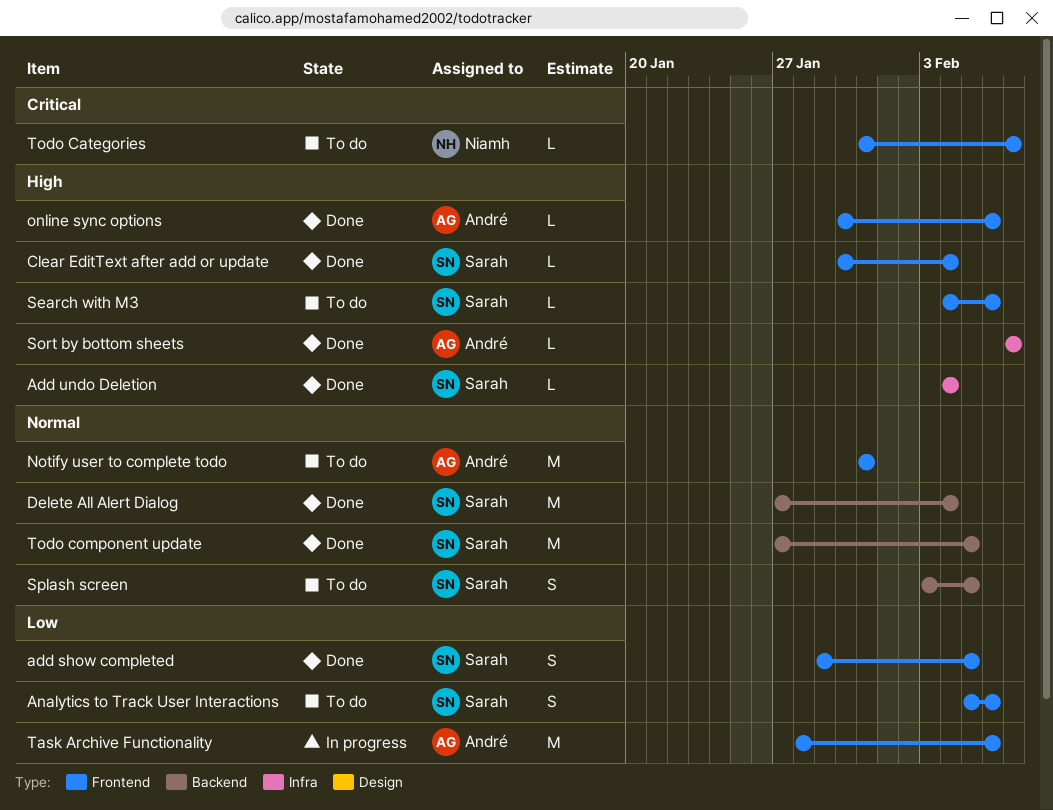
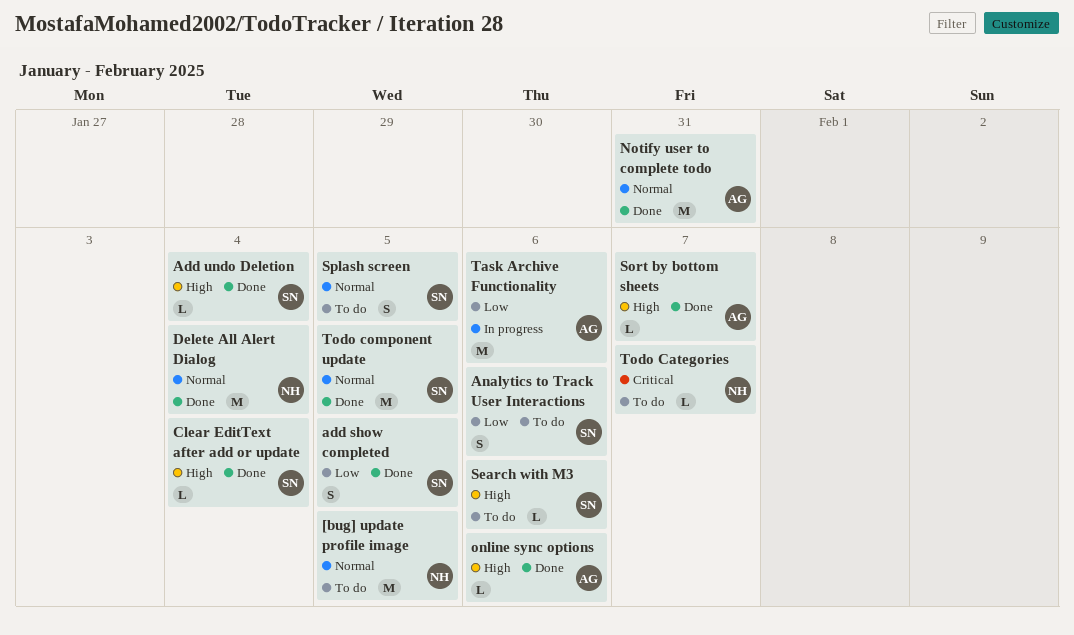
[bug] update profile image: none -> present
Delete All Alert Dialog, owner: Sarah -> Niamh
Notify user to complete todo, status: To do -> Done

